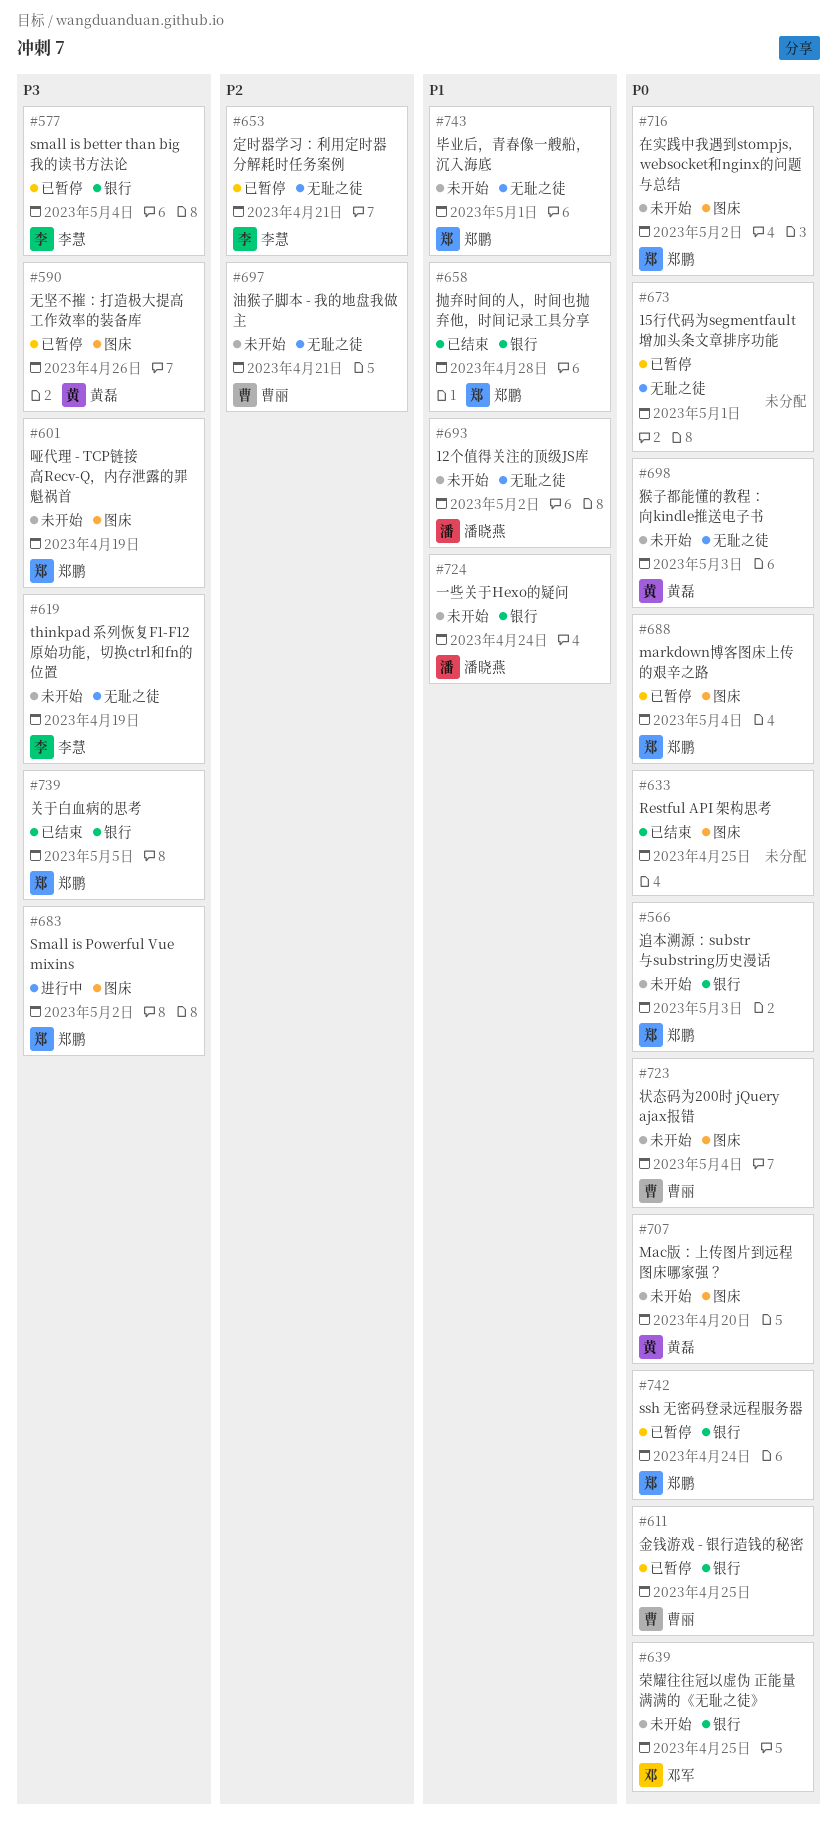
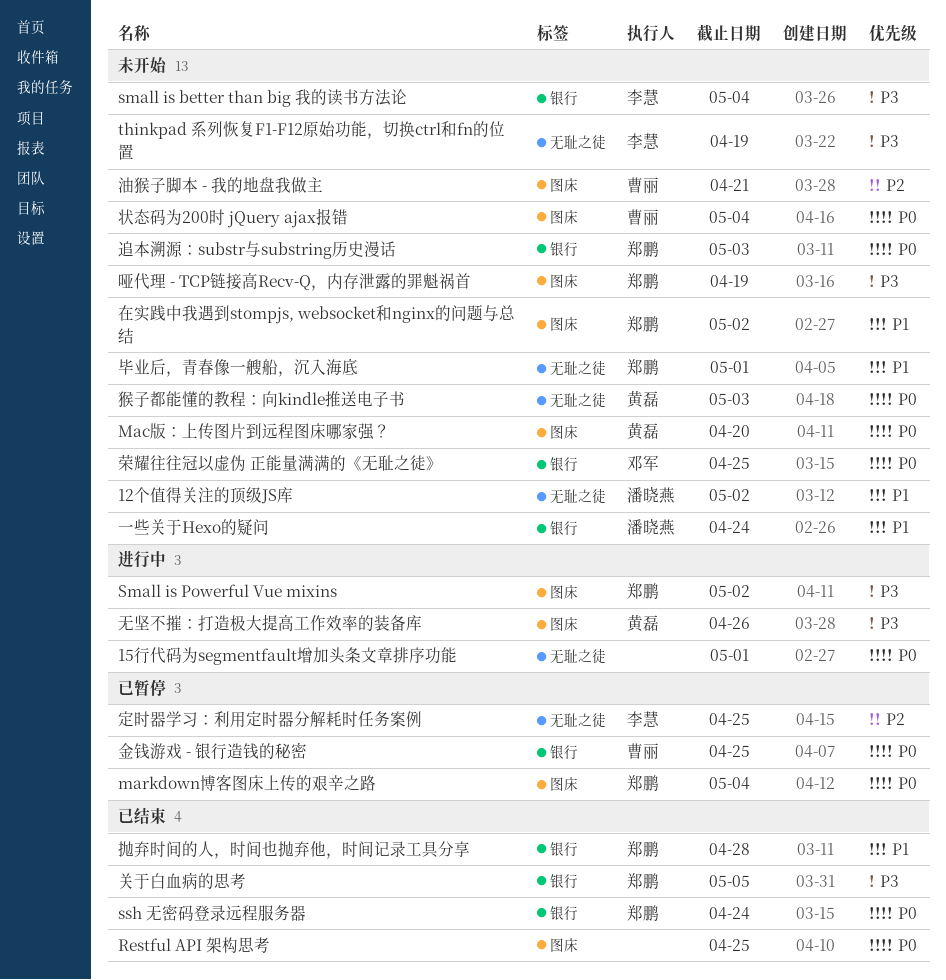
15行代码为segmentfault增加头条文章排序功能, status: 已暂停 -> 进行中
small is better than big 我的读书方法论, status: 已暂停 -> 未开始
ssh 无密码登录远程服务器, status: 已暂停 -> 已结束
在实践中我遇到stompjs, websocket和nginx的问题与总结, priority: P0 -> P1
定时器学习：利用定时器分解耗时任务案例, due: Apr 21 -> Apr 25
无坚不摧：打造极大提高工作效率的装备库, status: 已暂停 -> 进行中
油猴子脚本 - 我的地盘我做主, label: 无耻之徒 -> 图床

